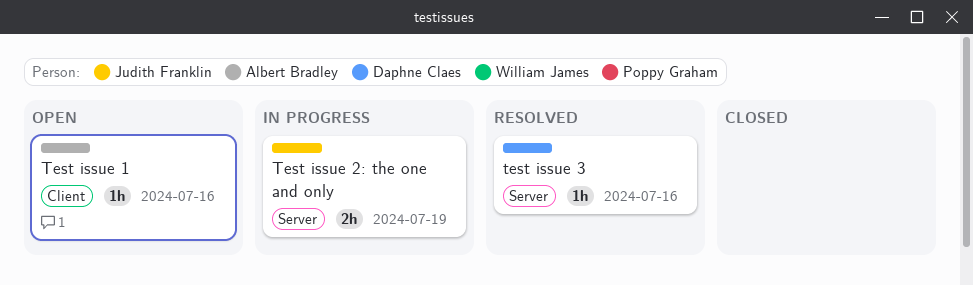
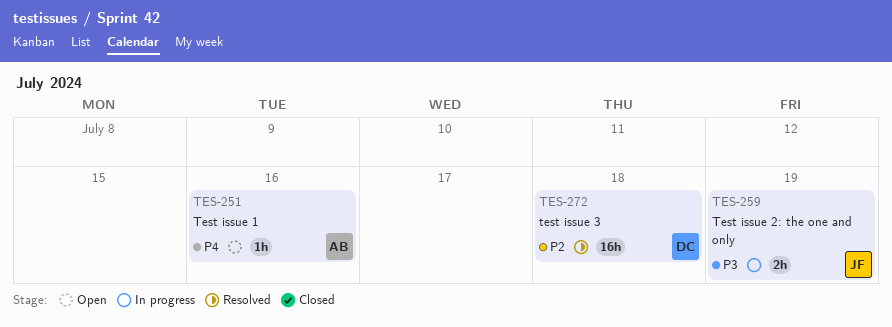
test issue 3, estimate: 1h -> 16h
test issue 3, due: Jul 16 -> Jul 18

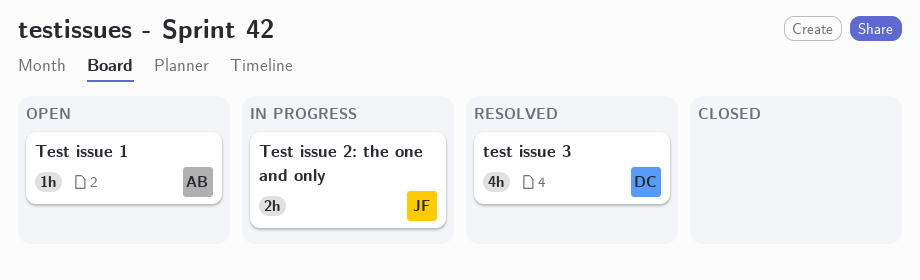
test issue 3, estimate: 16h -> 4h

